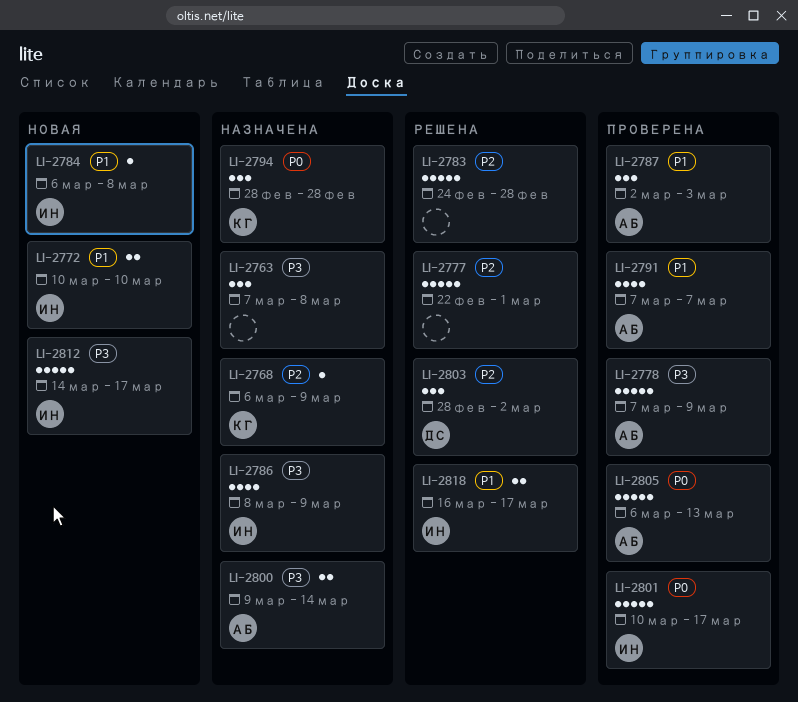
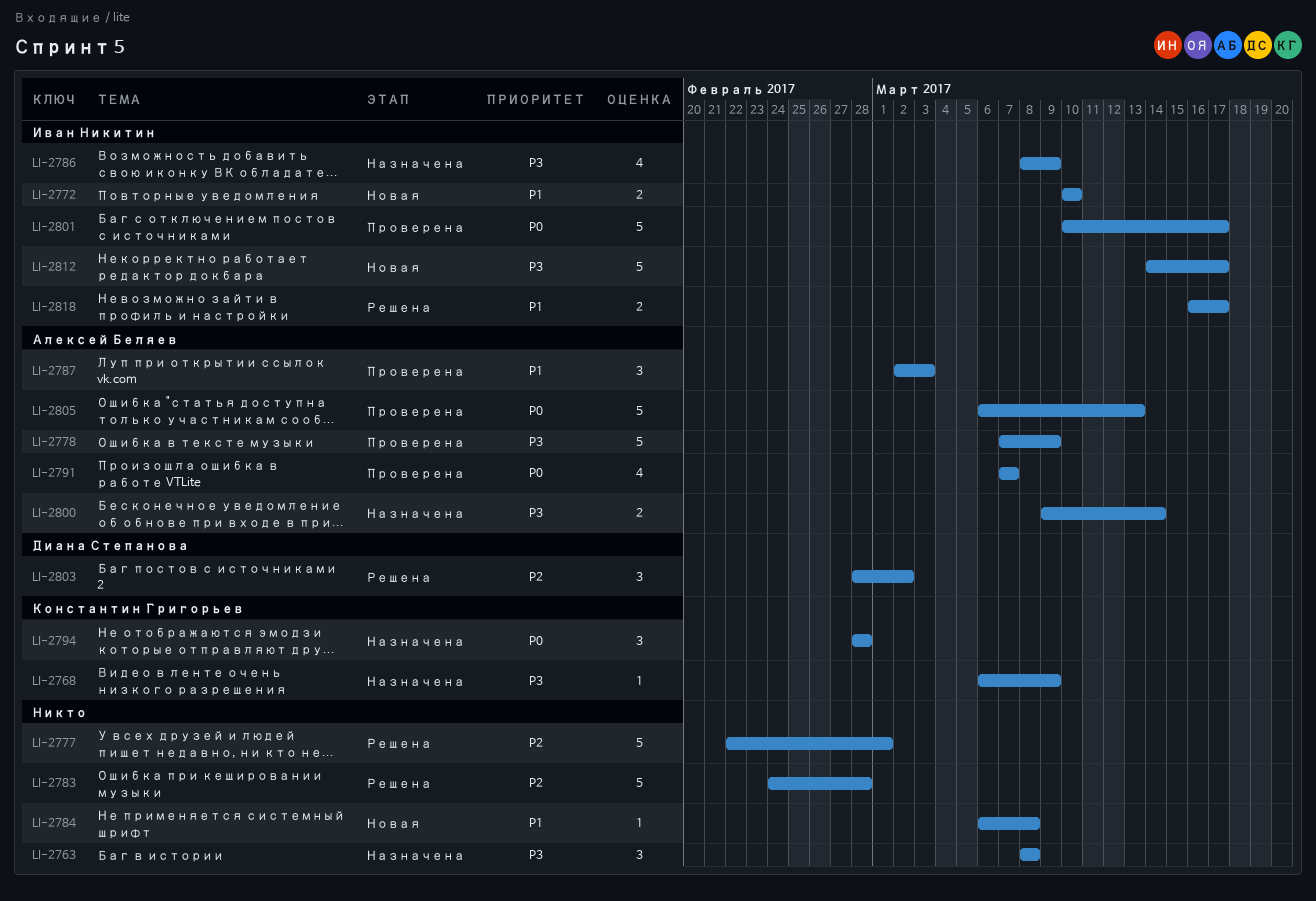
LI-2763, start: Mar 7 -> Mar 8
LI-2768, priority: P2 -> P3
LI-2784, owner: Иван Никитин -> none
LI-2791, priority: P1 -> P0

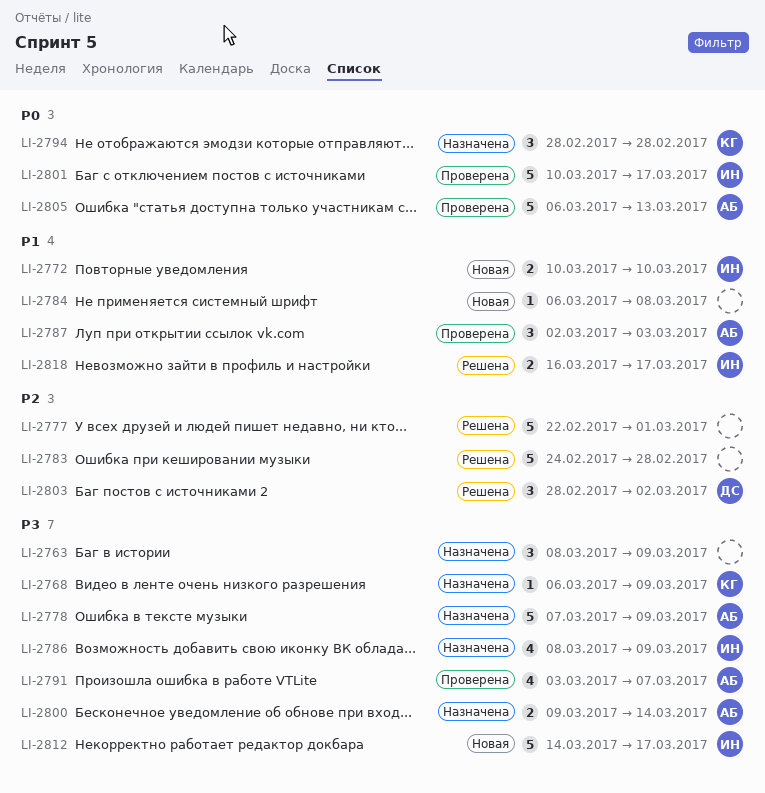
LI-2763, due: Mar 8 -> Mar 9
LI-2778, status: Проверена -> Назначена
LI-2791, priority: P0 -> P3
LI-2791, start: Mar 7 -> Mar 3

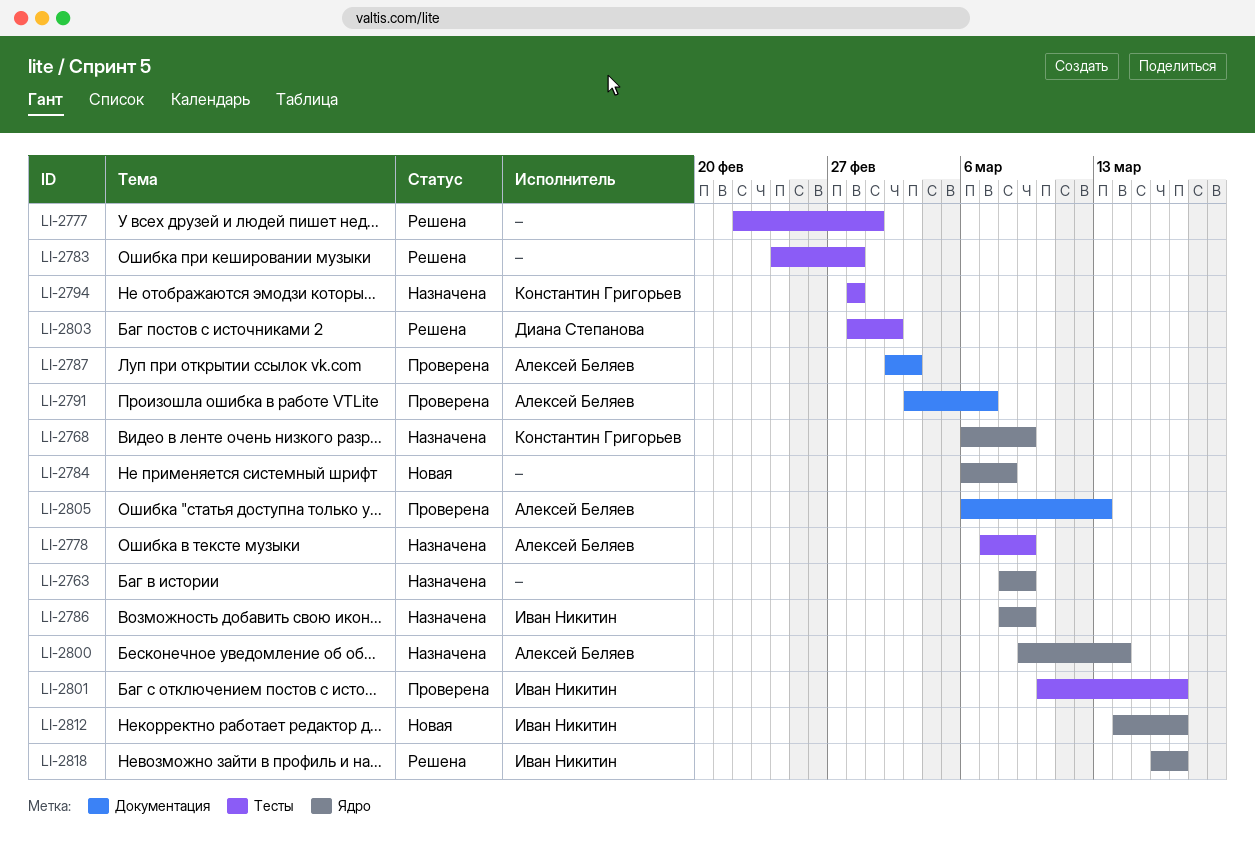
LI-2772: present -> none

